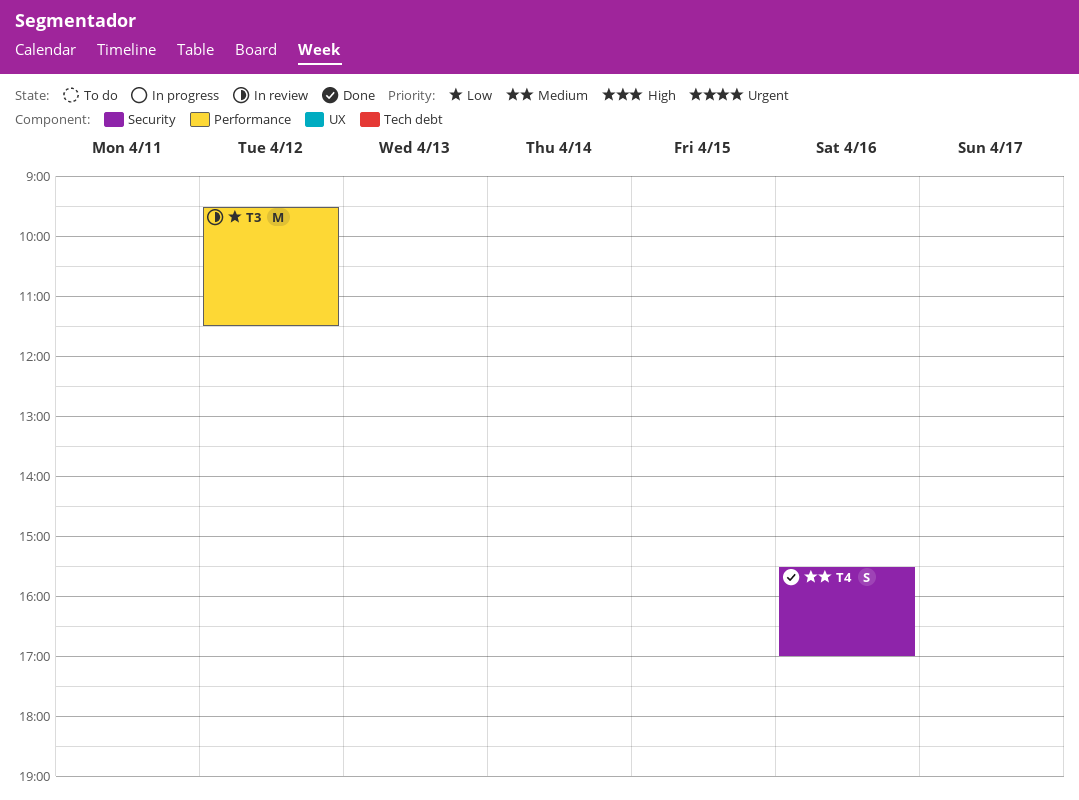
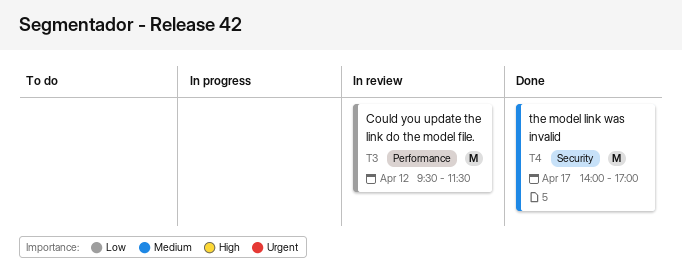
T4, estimate: S -> M
T4, day: Apr 16 -> Apr 17
T4, begins: 15:30 -> 14:00

